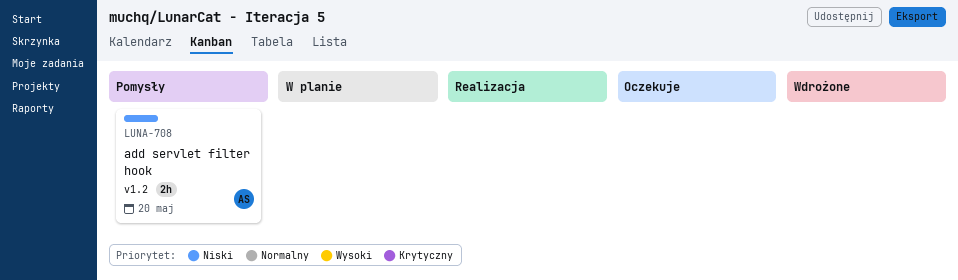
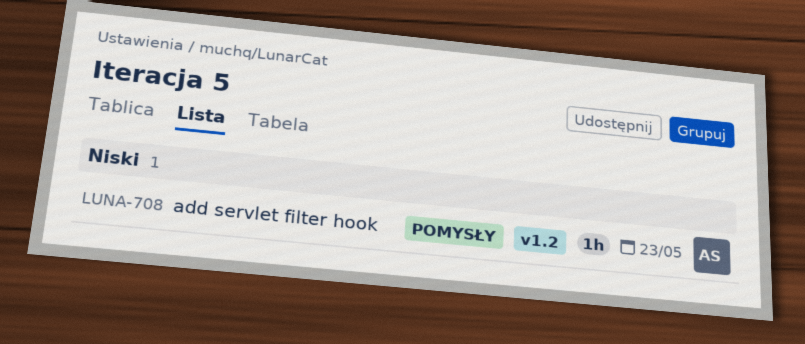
LUNA-708, estimate: 2h -> 1h
LUNA-708, due: May 20 -> May 23

